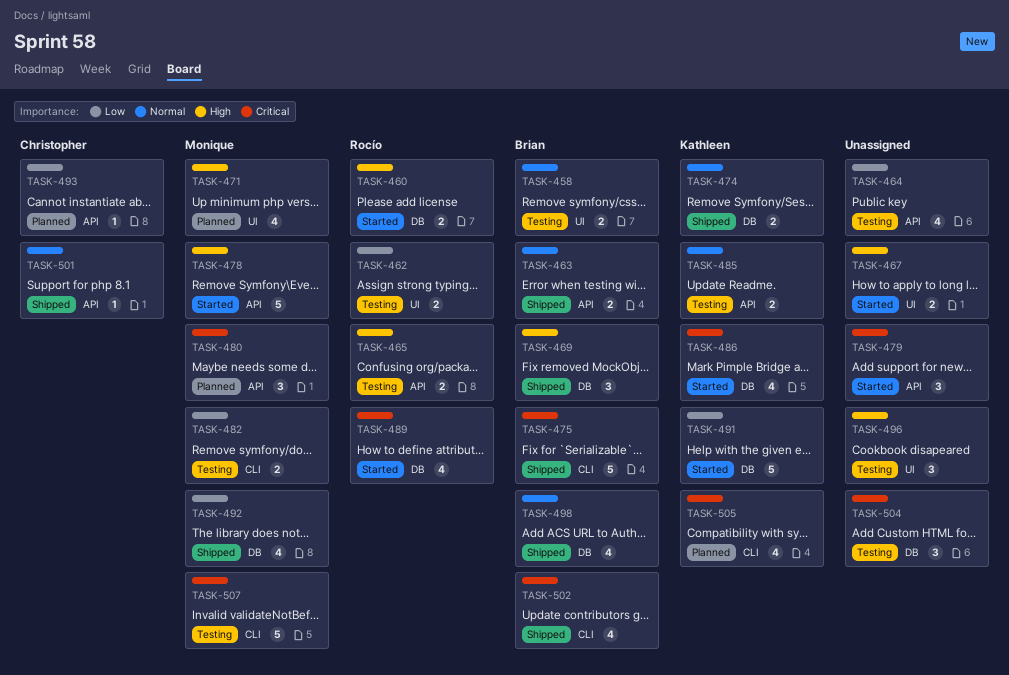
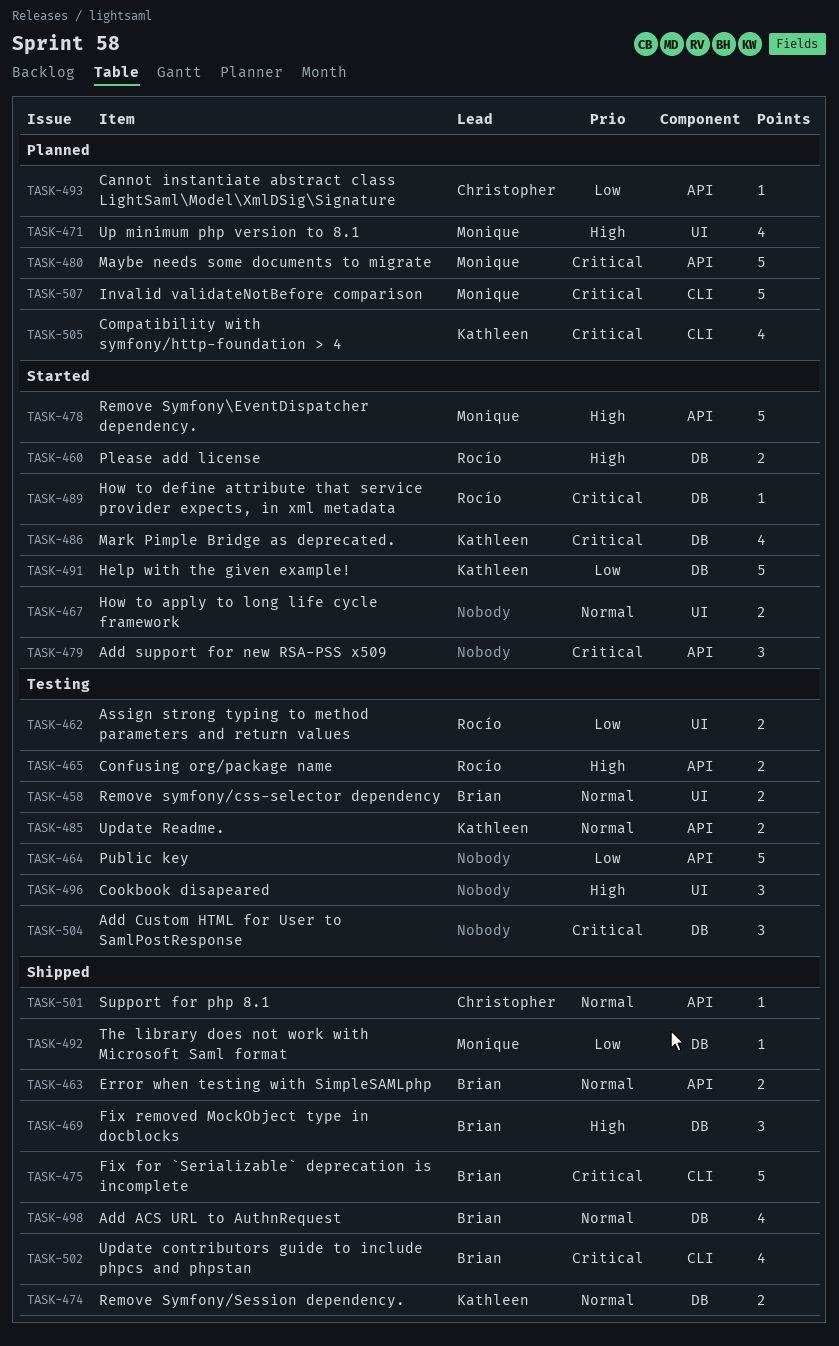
TASK-464, estimate: 4 -> 5
TASK-467, priority: High -> Normal
TASK-480, estimate: 3 -> 5
TASK-482: present -> none
TASK-489, estimate: 4 -> 1
TASK-492, estimate: 4 -> 1
TASK-507, status: Testing -> Planned

